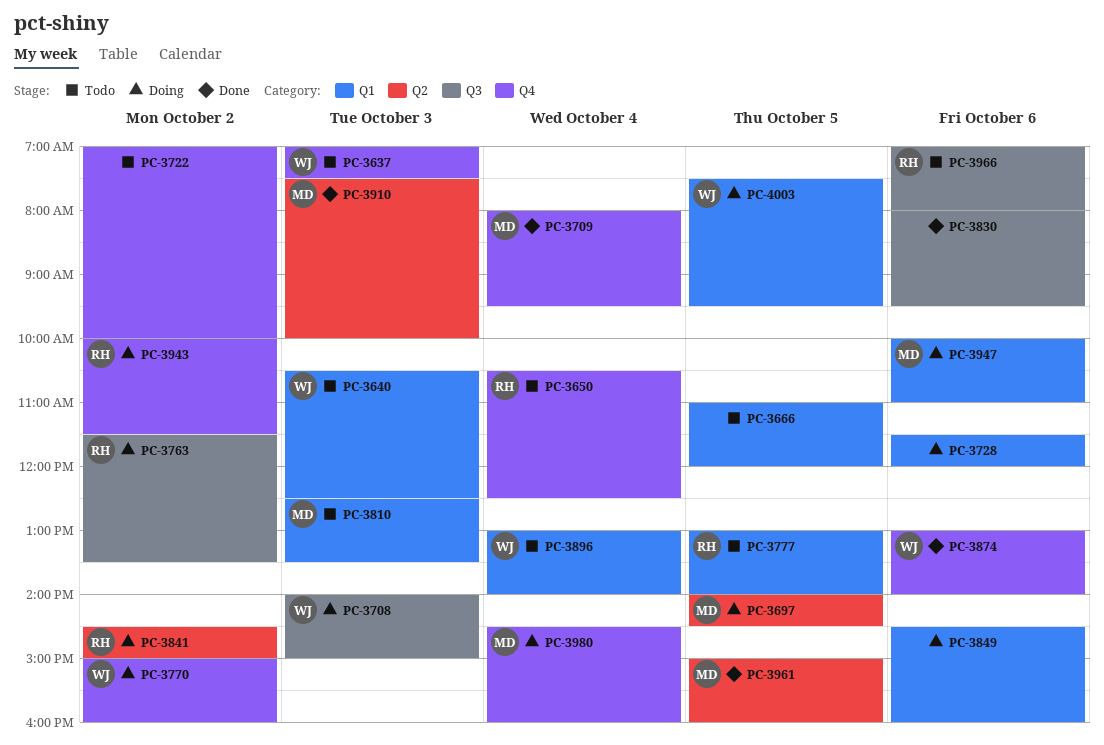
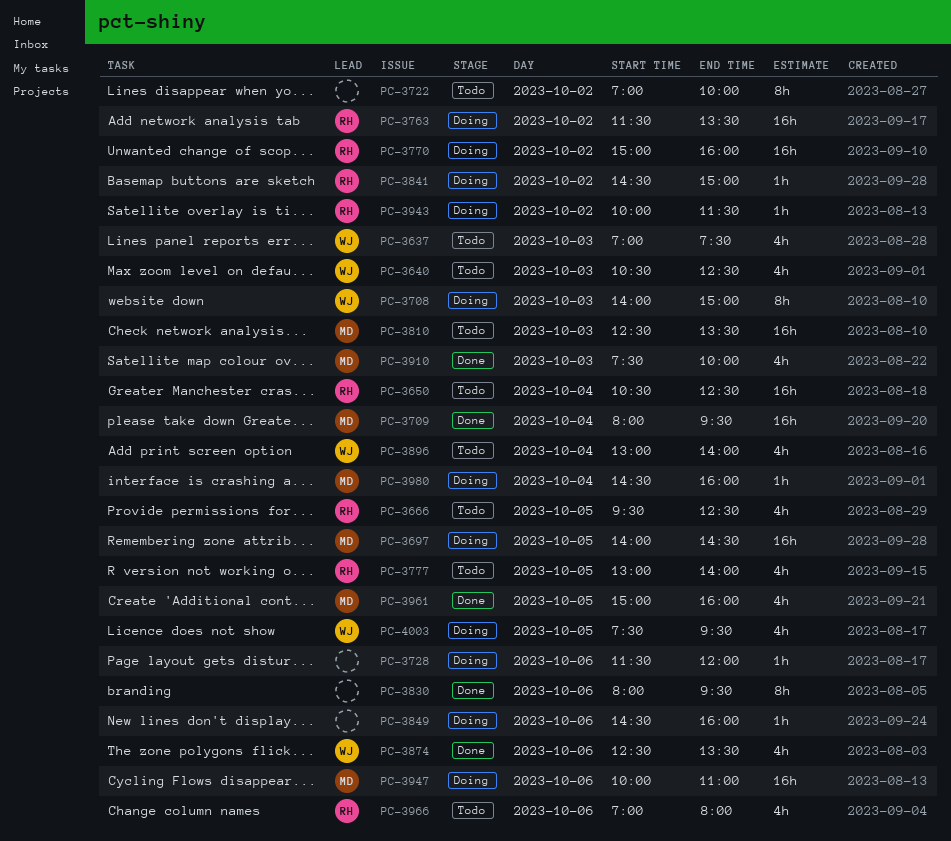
PC-3666, owner: none -> RH
PC-3666, begins: 11:00 -> 09:30
PC-3666, ends: 12:00 -> 12:30
PC-3770, owner: WJ -> RH
PC-3874, begins: 13:00 -> 12:30
PC-3874, ends: 14:00 -> 13:30

